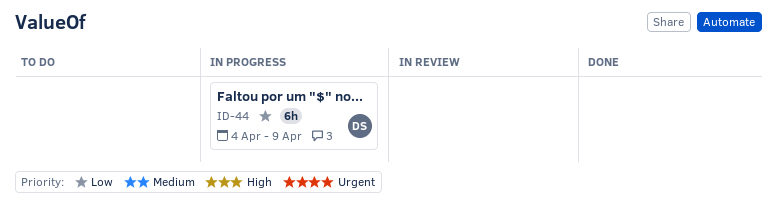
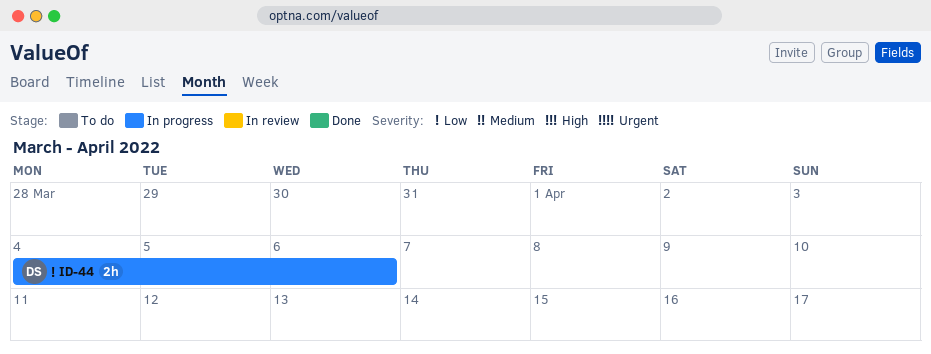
ID-44, estimate: 6h -> 2h
ID-44, due: Apr 9 -> Apr 6

